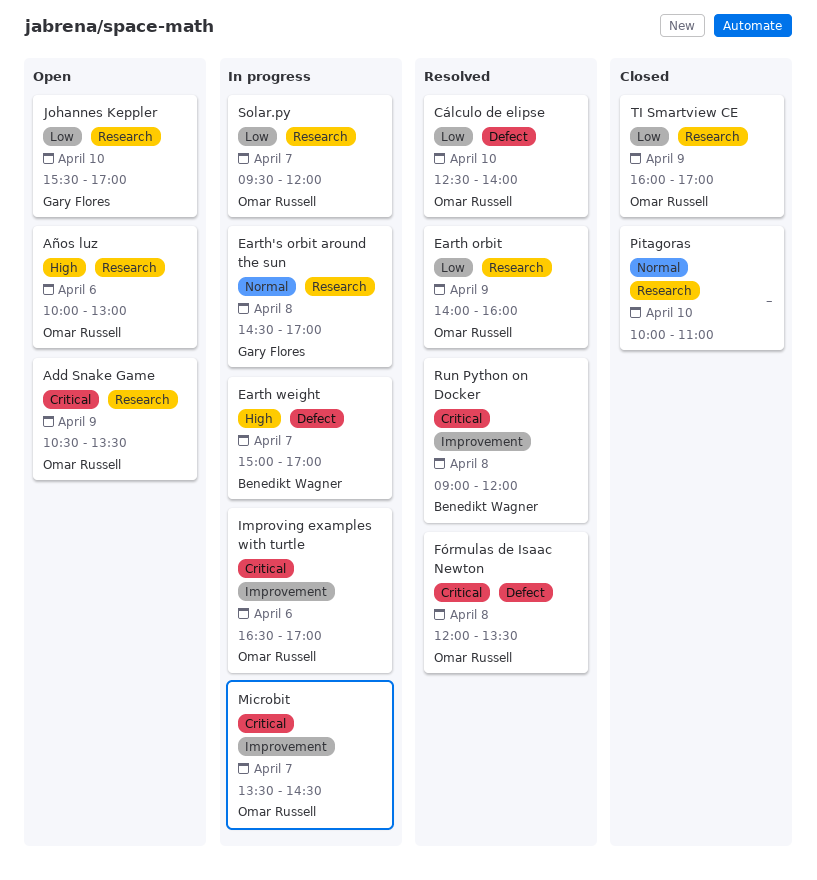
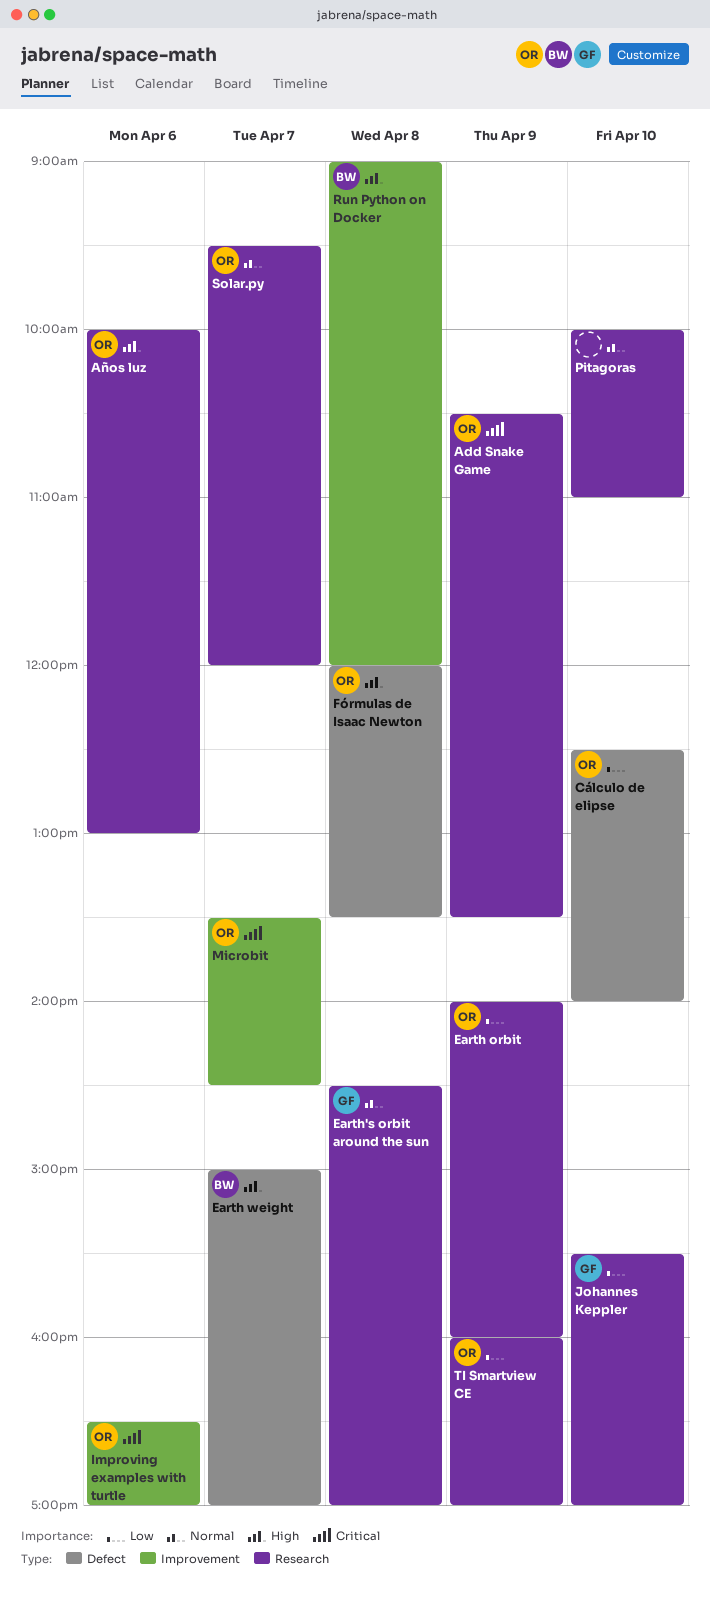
Fórmulas de Isaac Newton, priority: Critical -> High
Run Python on Docker, priority: Critical -> High
Solar.py, priority: Low -> Normal

